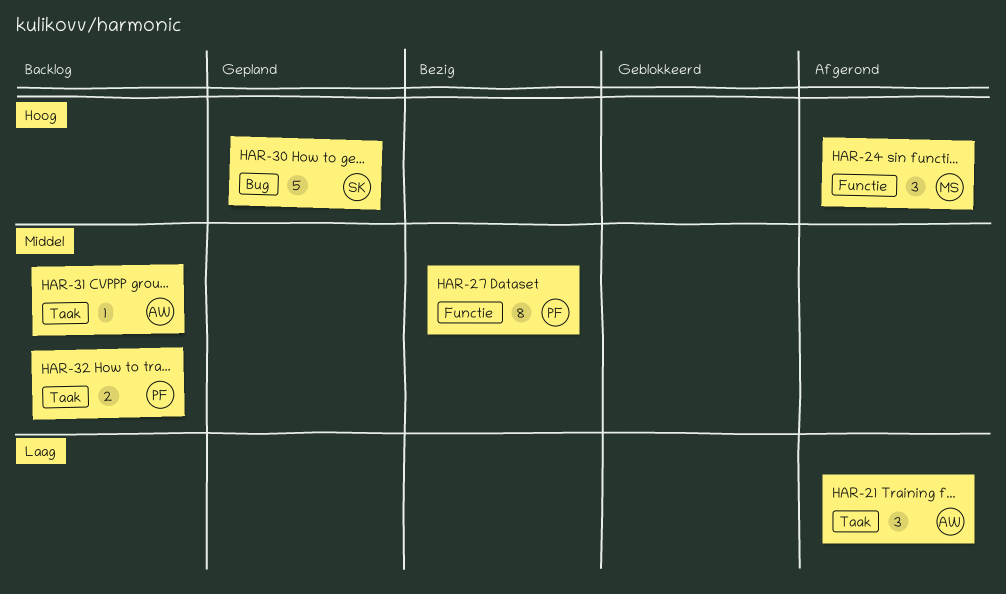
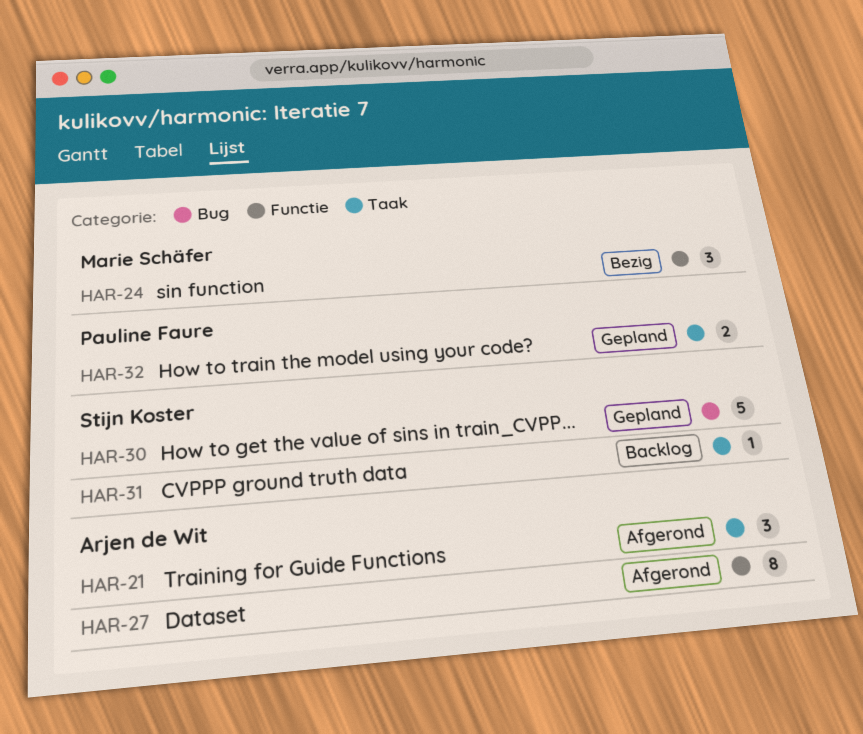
HAR-24, status: Afgerond -> Bezig
HAR-27, status: Bezig -> Afgerond
HAR-27, owner: Pauline Faure -> Arjen de Wit
HAR-31, owner: Arjen de Wit -> Stijn Koster
HAR-32, status: Backlog -> Gepland

